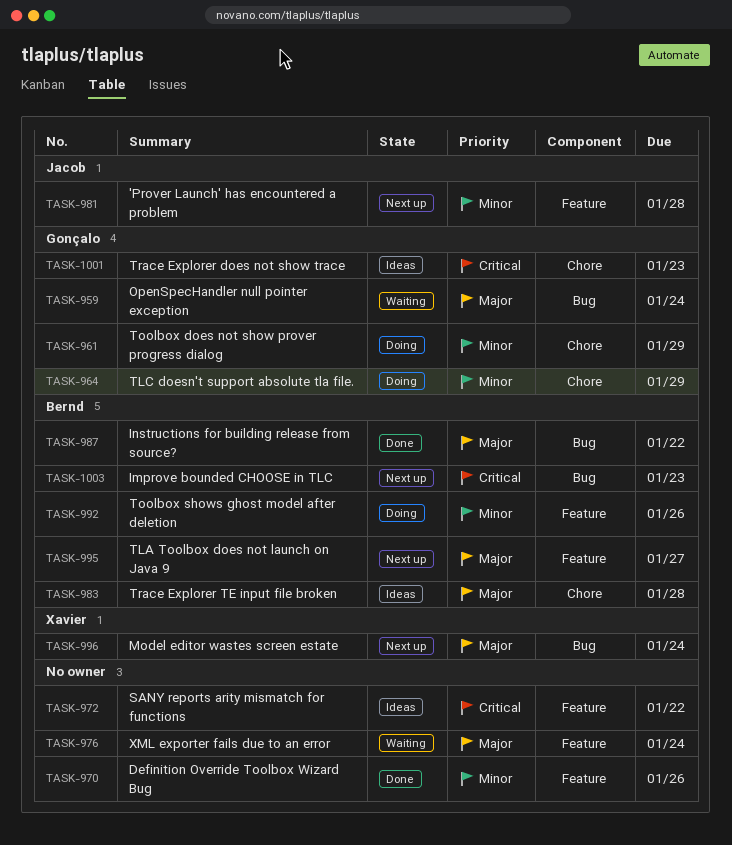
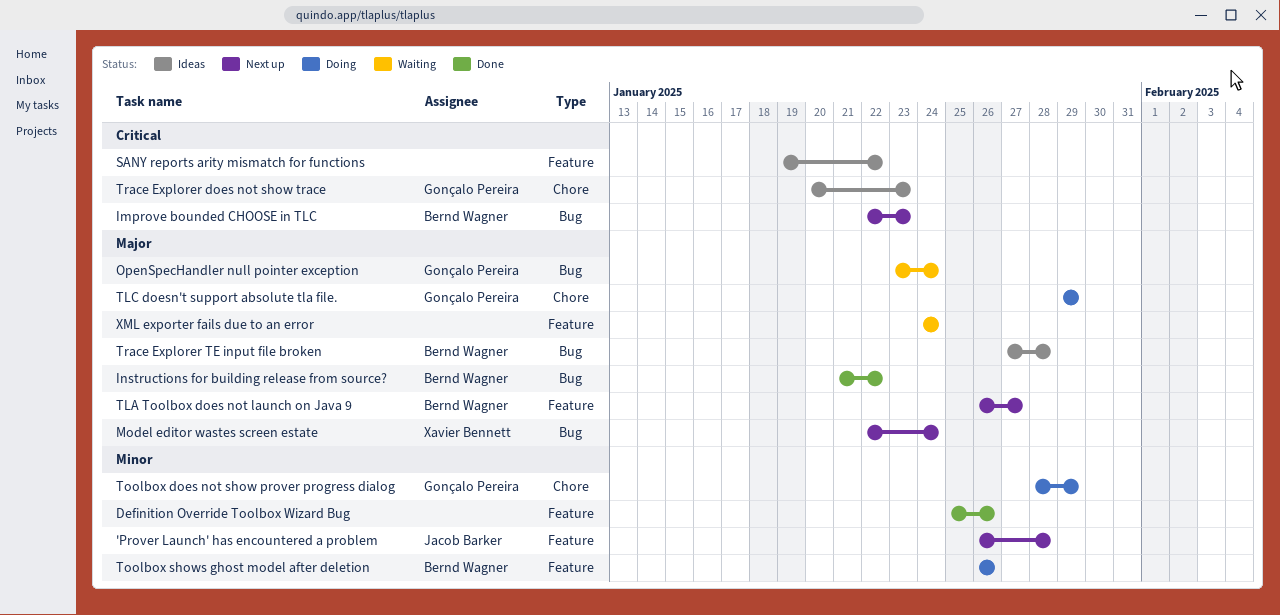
TLC doesn't support absolute tla file., priority: Minor -> Major
Trace Explorer TE input file broken, label: Chore -> Bug

